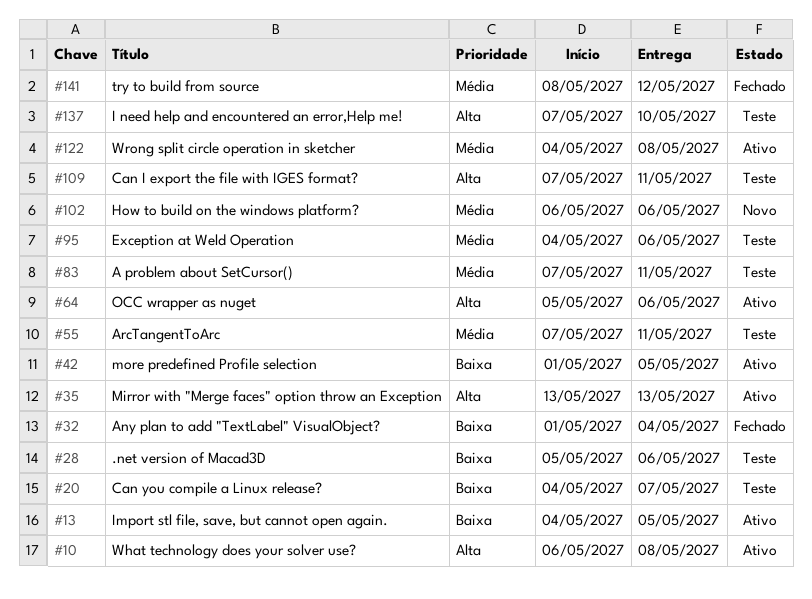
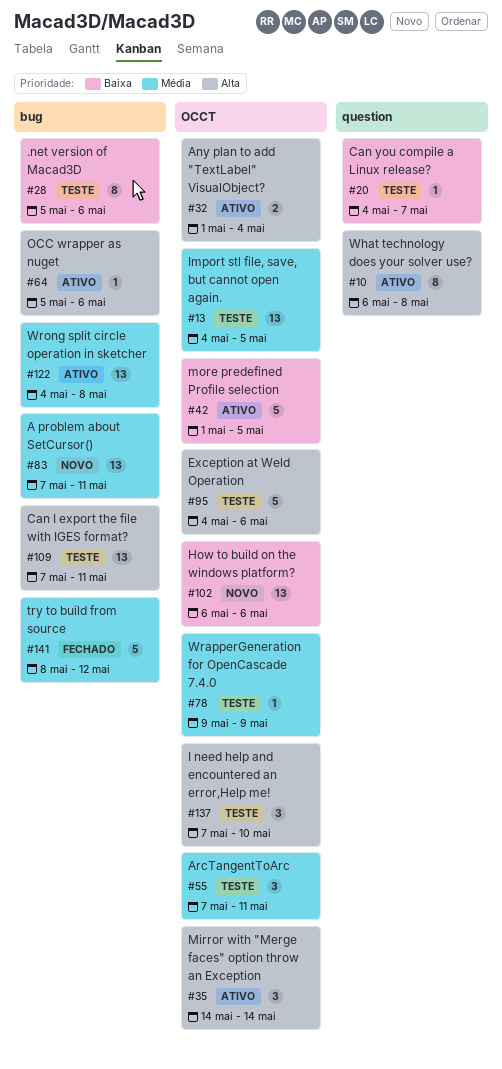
#13, status: Ativo -> Teste
#13, priority: Baixa -> Média
#32, status: Fechado -> Ativo
#32, priority: Baixa -> Alta
#35, start: May 13 -> May 14
#35, due: May 13 -> May 14
#78: none -> present
#83, status: Teste -> Novo
#95, priority: Média -> Alta
#102, priority: Média -> Baixa

